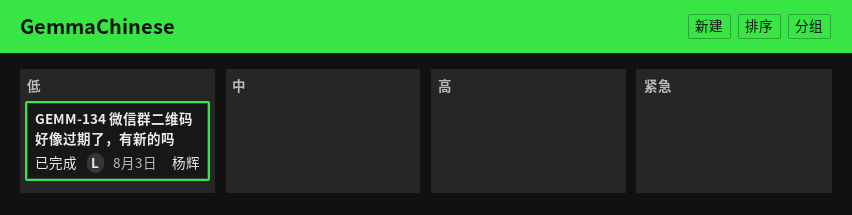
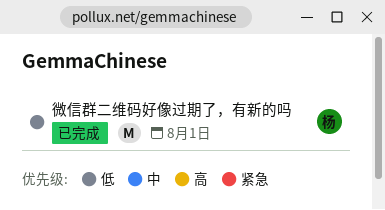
微信群二维码好像过期了，有新的吗, estimate: L -> M
微信群二维码好像过期了，有新的吗, due: Aug 3 -> Aug 1

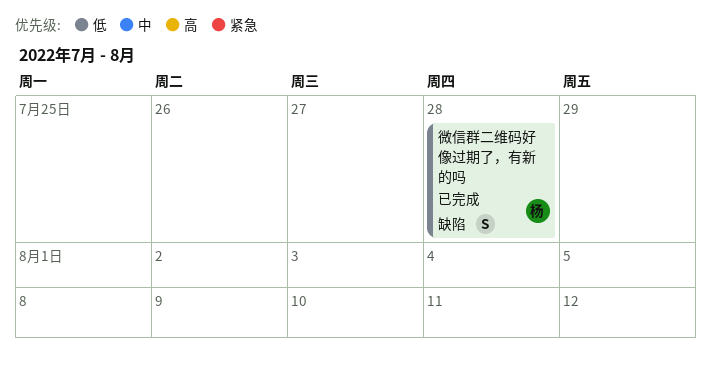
微信群二维码好像过期了，有新的吗, estimate: M -> S
微信群二维码好像过期了，有新的吗, due: Aug 1 -> Jul 28

